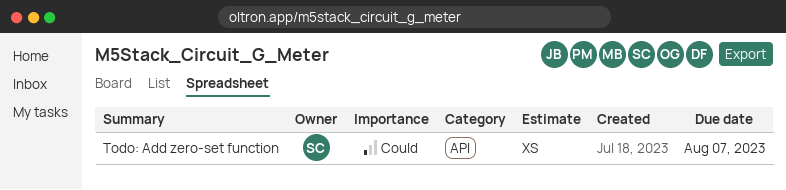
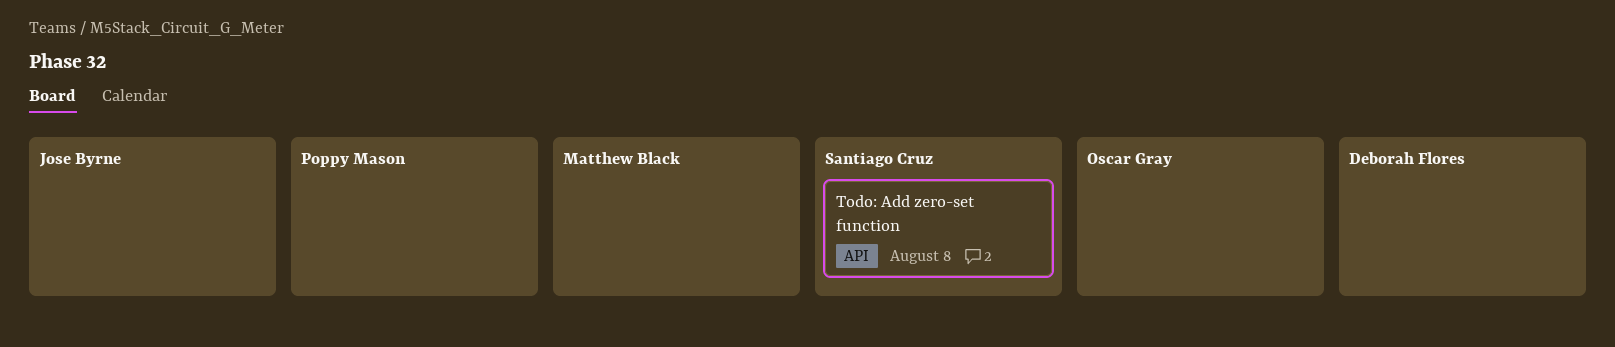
Todo: Add zero-set function, due: Aug 7 -> Aug 8

